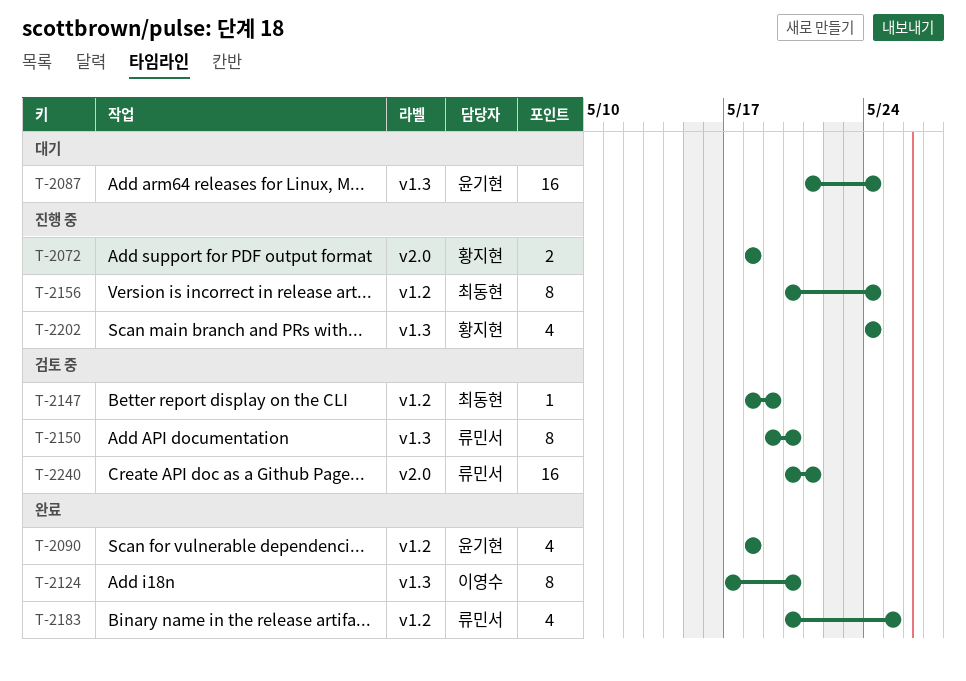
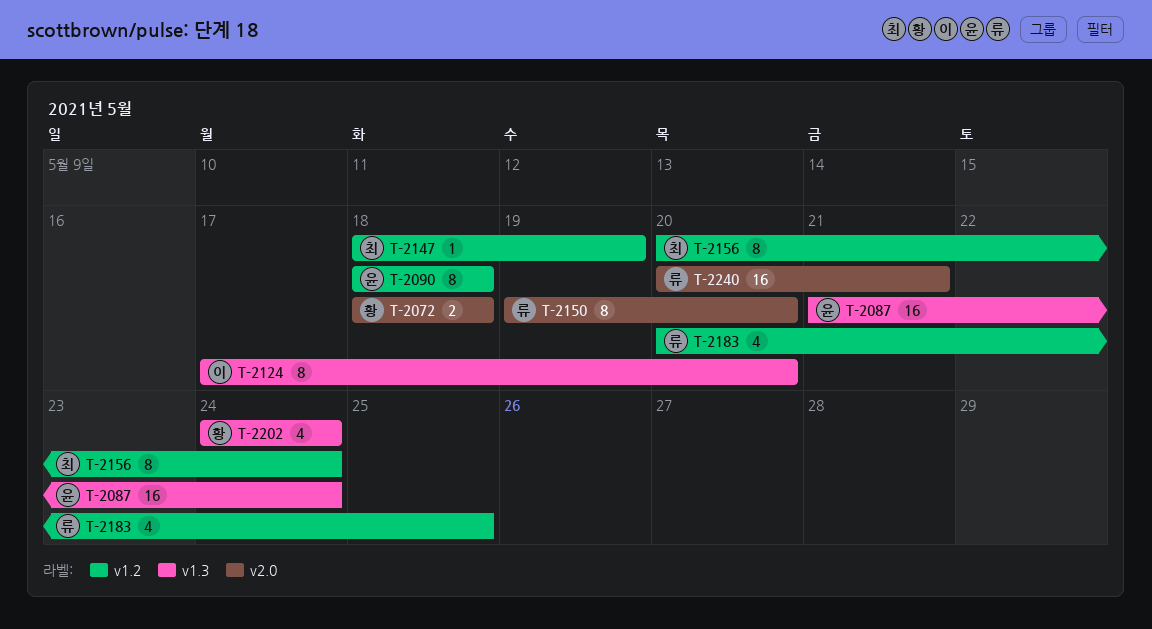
T-2090, estimate: 4 -> 8
T-2150, label: v1.3 -> v2.0

